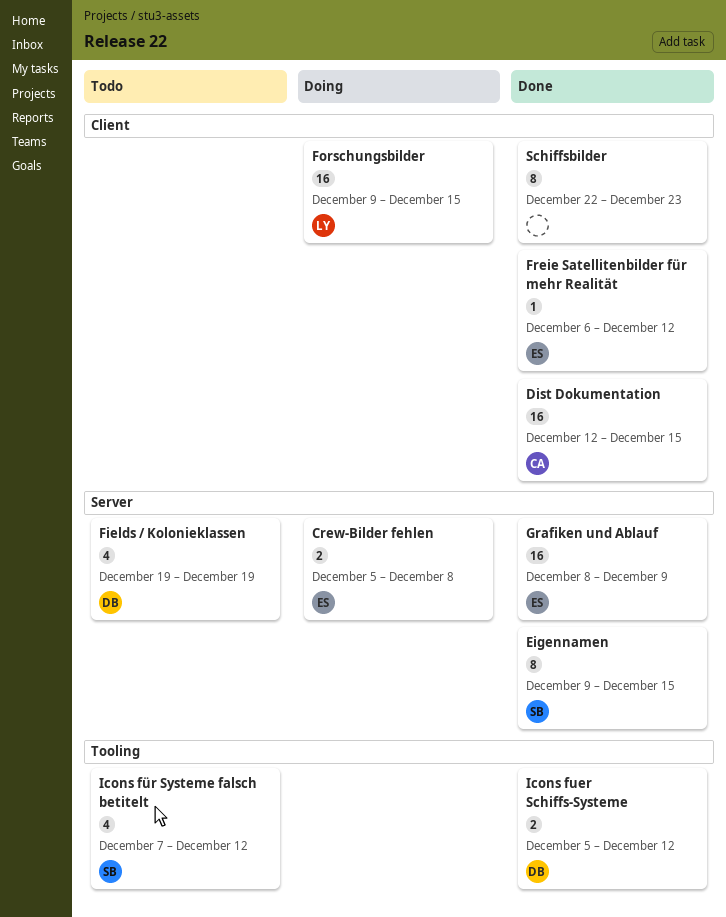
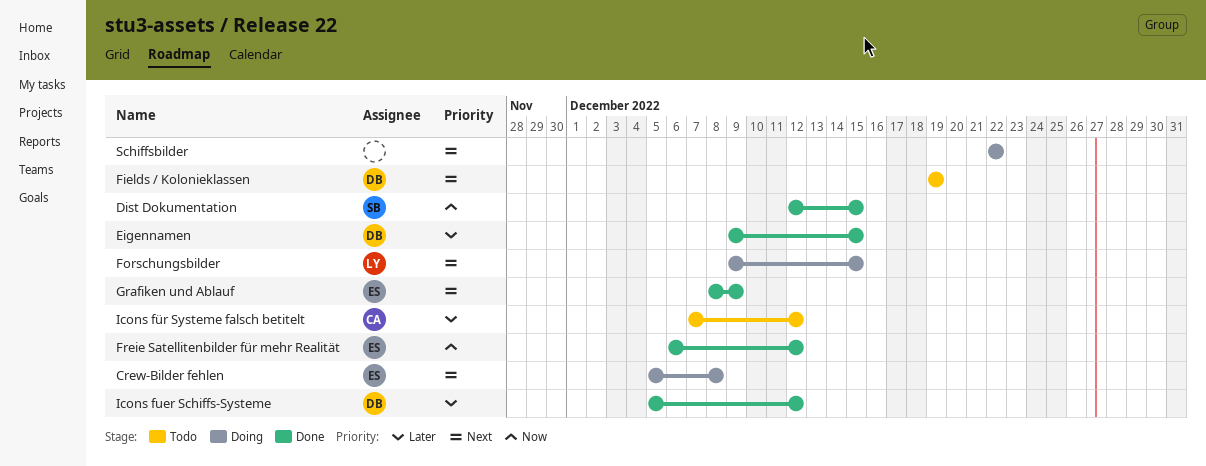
Dist Dokumentation, owner: CA -> SB
Eigennamen, owner: SB -> DB
Icons für Systeme falsch betitelt, owner: SB -> CA
Schiffsbilder, status: Done -> Doing
Schiffsbilder, due: Dec 23 -> Dec 22

